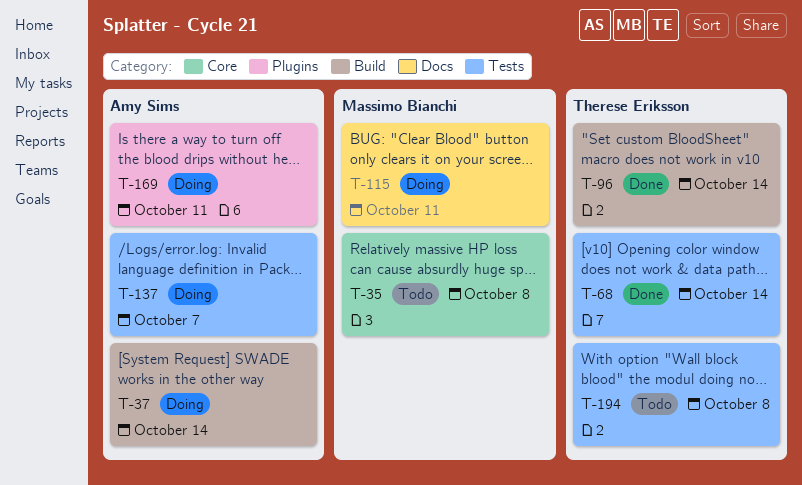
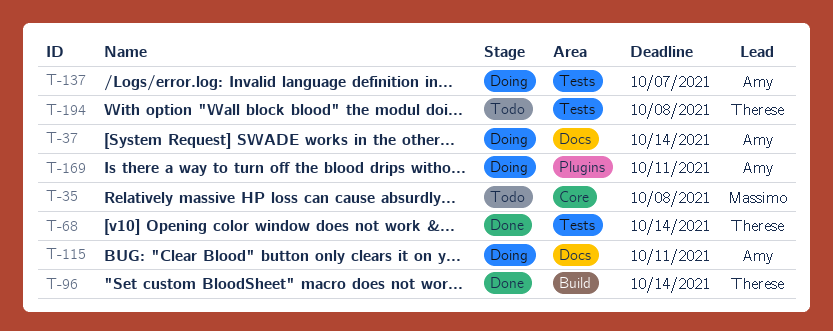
T-37, label: Build -> Docs
T-115, owner: Massimo Bianchi -> Amy Sims

